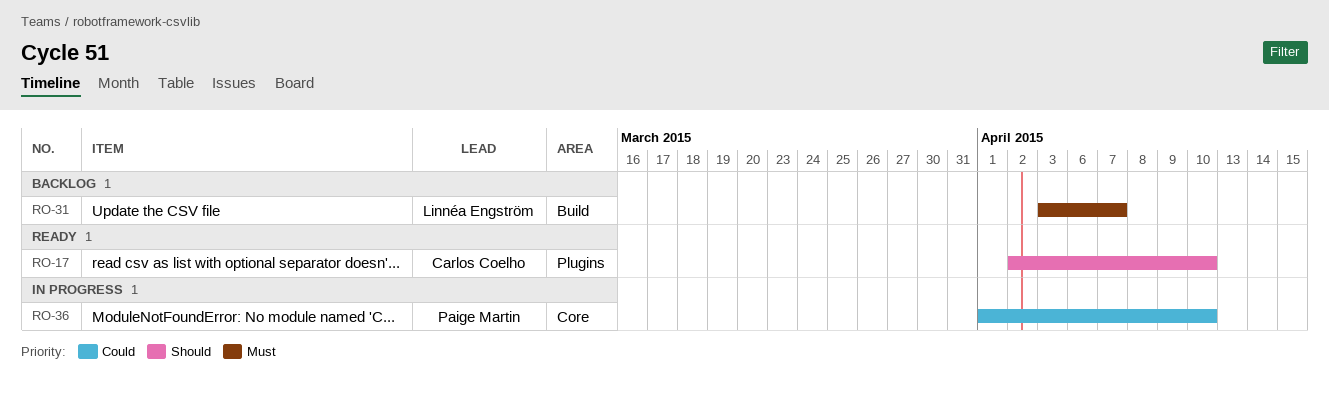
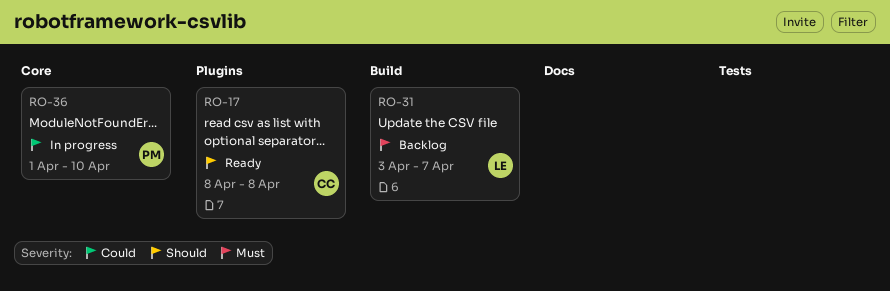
RO-17, start: Apr 2 -> Apr 8
RO-17, due: Apr 10 -> Apr 8

